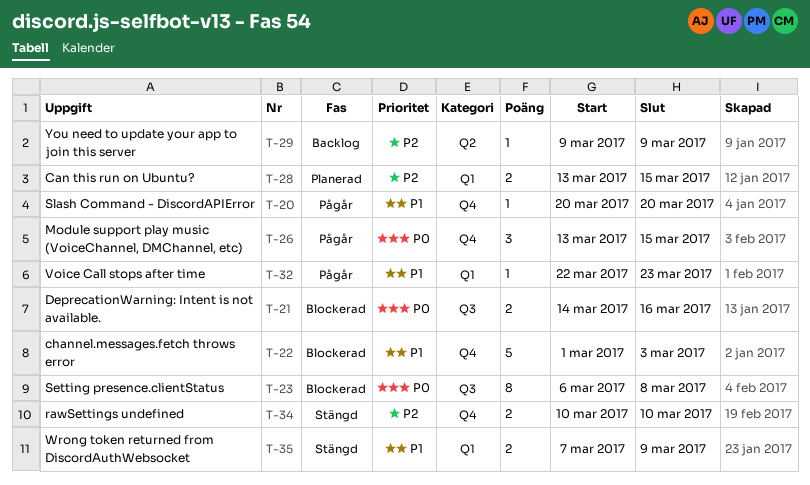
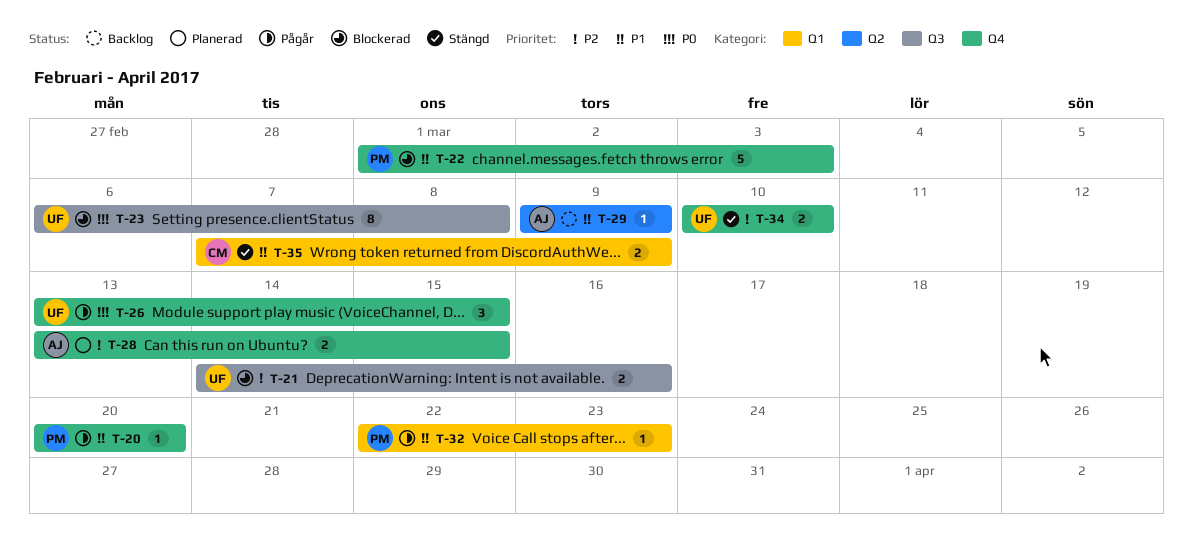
T-21, priority: P0 -> P2
T-28, label: Q1 -> Q4
T-29, priority: P2 -> P1

